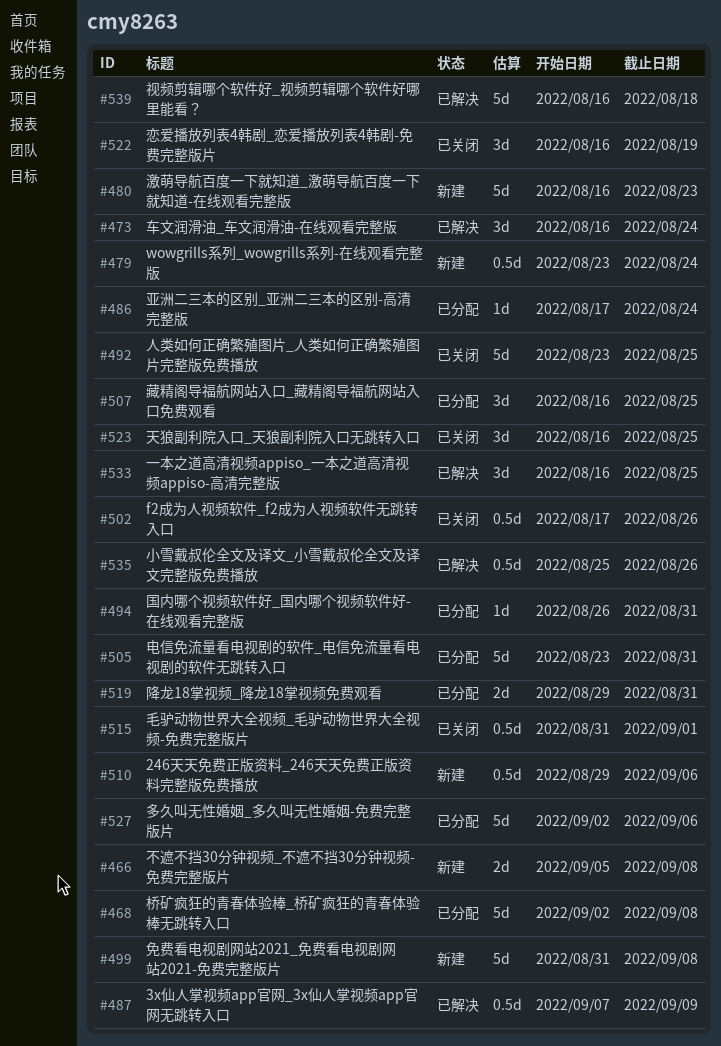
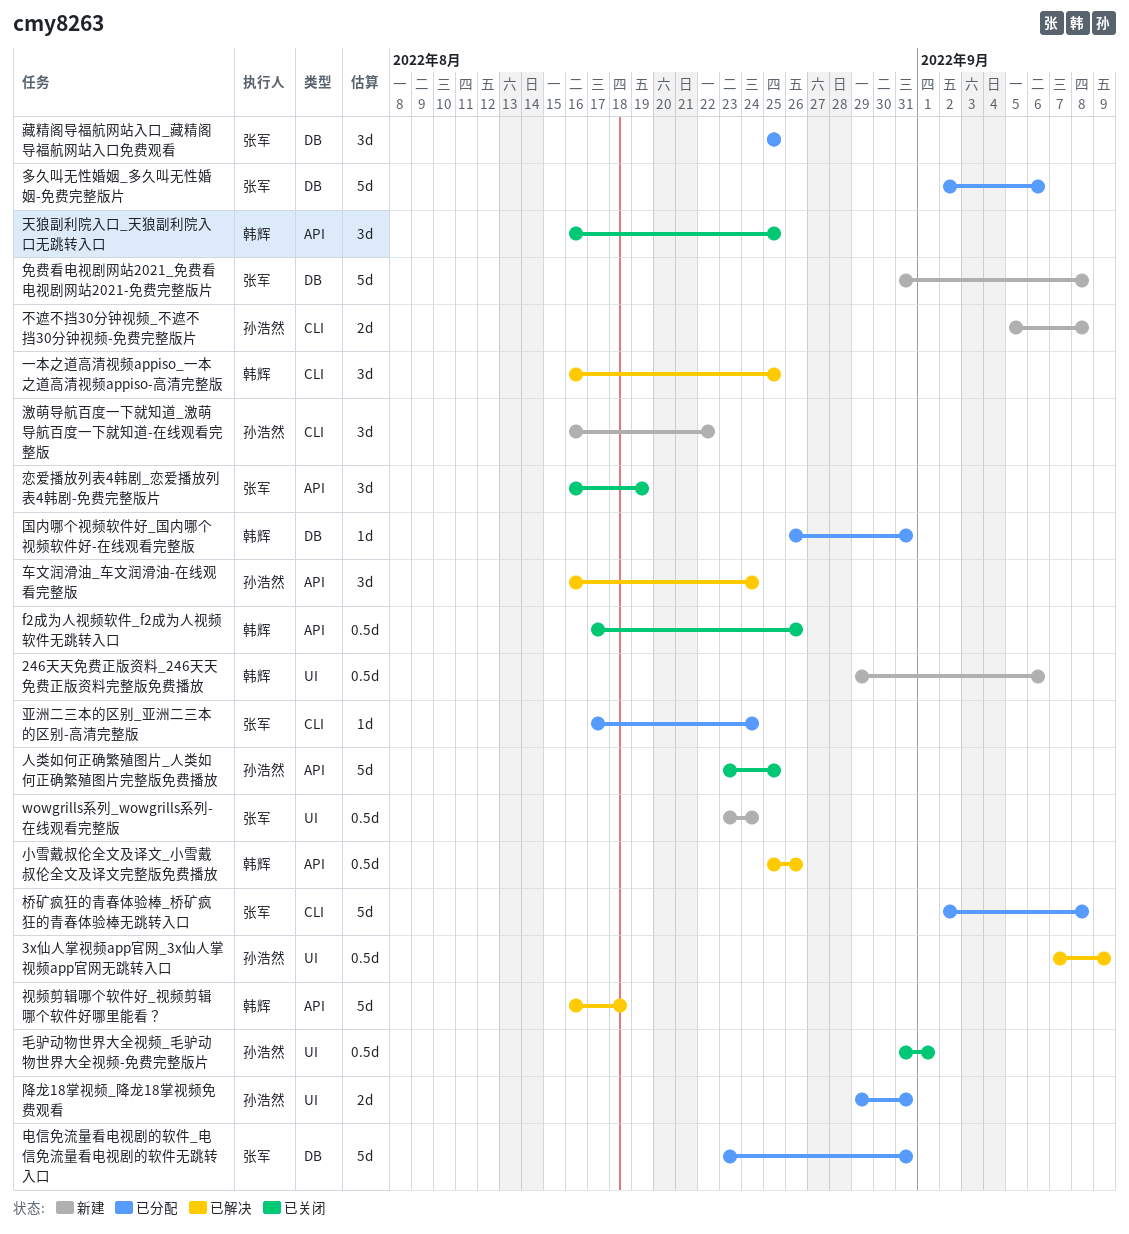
激萌导航百度一下就知道_激萌导航百度一下就知道-在线观看完整版, estimate: 5d -> 3d
激萌导航百度一下就知道_激萌导航百度一下就知道-在线观看完整版, due: Aug 23 -> Aug 22
藏精阁导福航网站入口_藏精阁导福航网站入口免费观看, start: Aug 16 -> Aug 25

